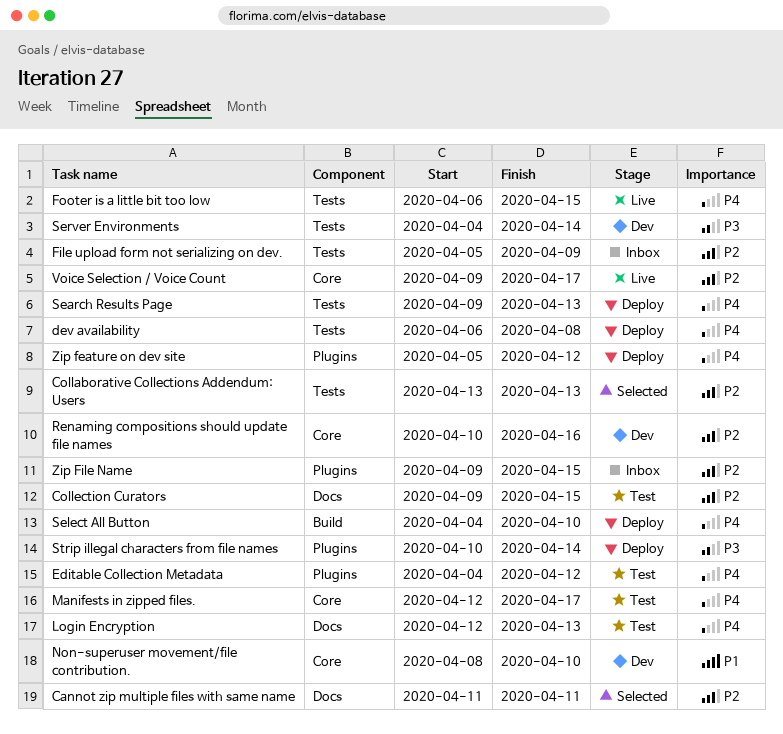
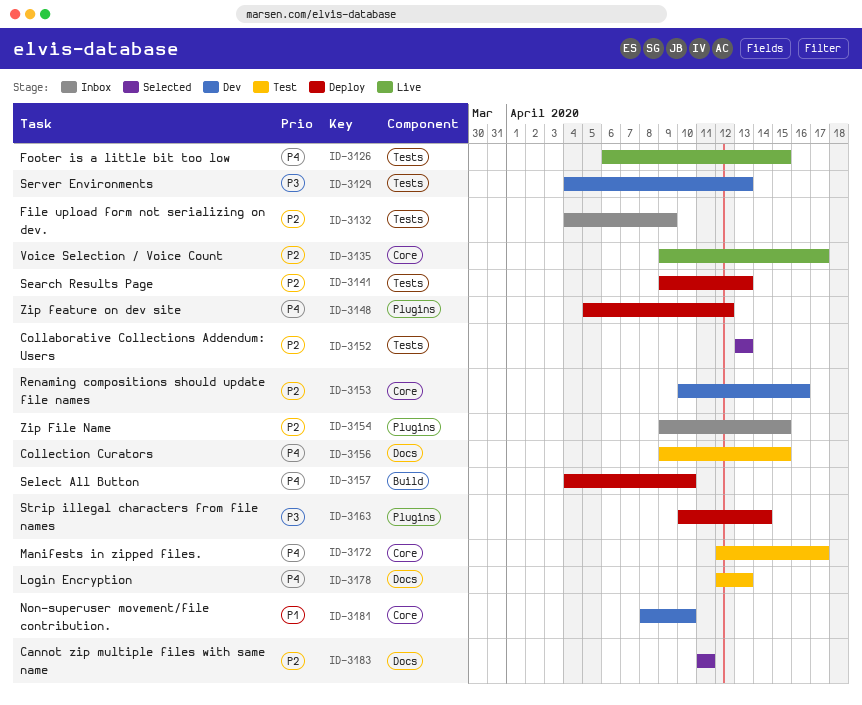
Collection Curators, priority: P2 -> P4
dev availability: present -> none
Editable Collection Metadata: present -> none
File upload form not serializing on dev., start: Apr 5 -> Apr 4
Search Results Page, priority: P4 -> P2
Server Environments, due: Apr 14 -> Apr 13

